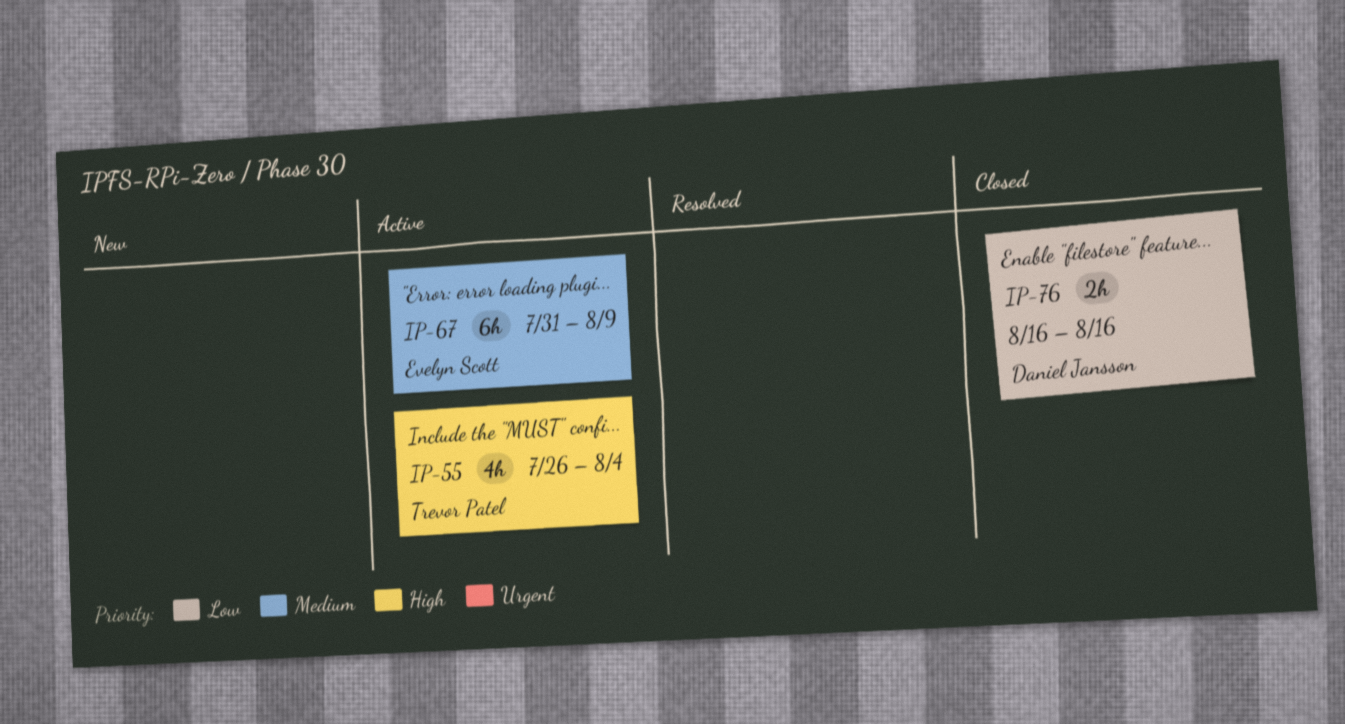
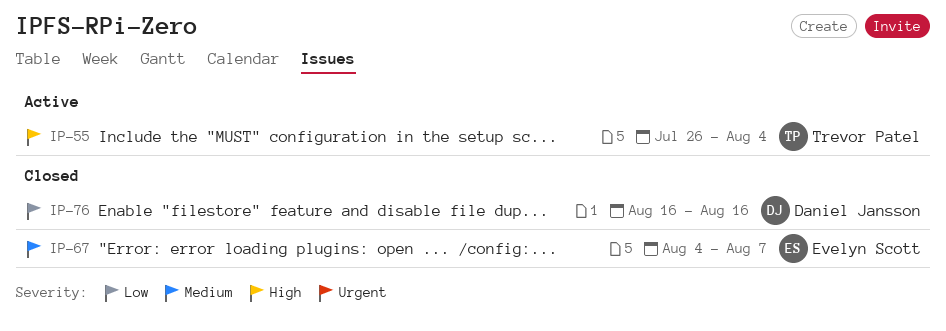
IP-67, status: Active -> Closed
IP-67, start: Jul 31 -> Aug 4
IP-67, due: Aug 9 -> Aug 7

